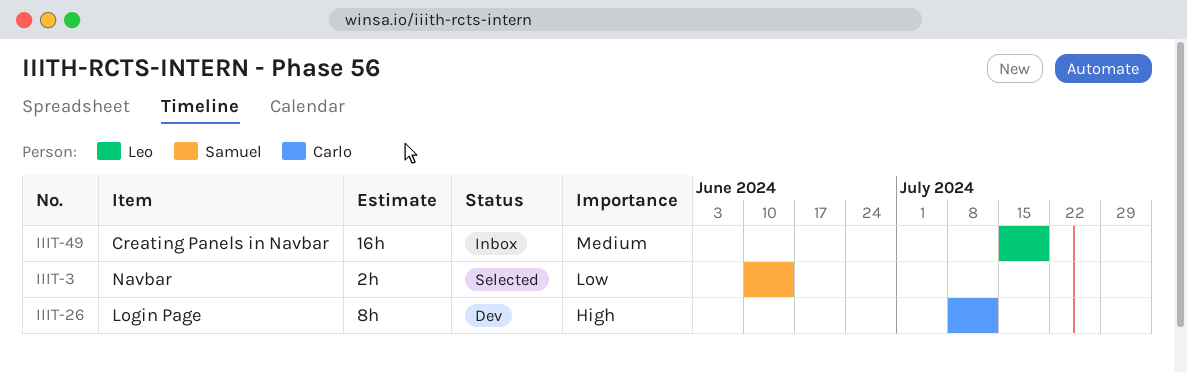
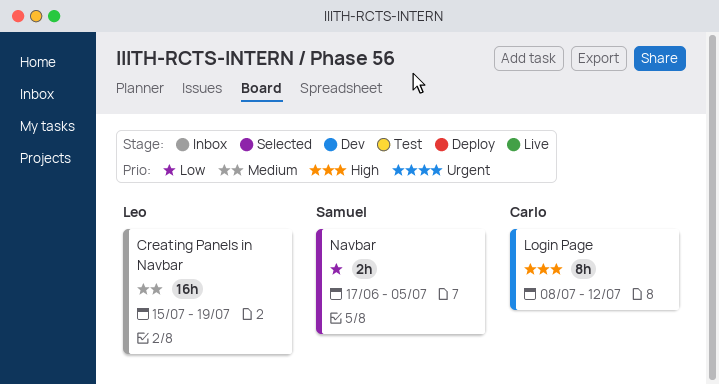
Navbar, start: Jun 10 -> Jun 17
Navbar, due: Jun 14 -> Jul 5

